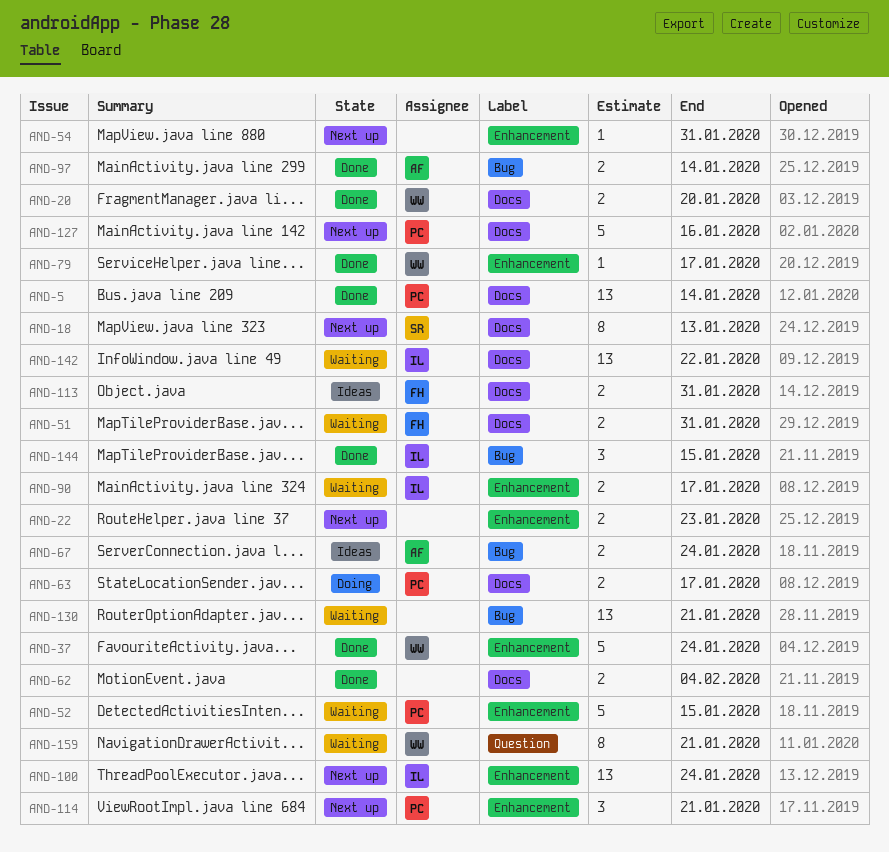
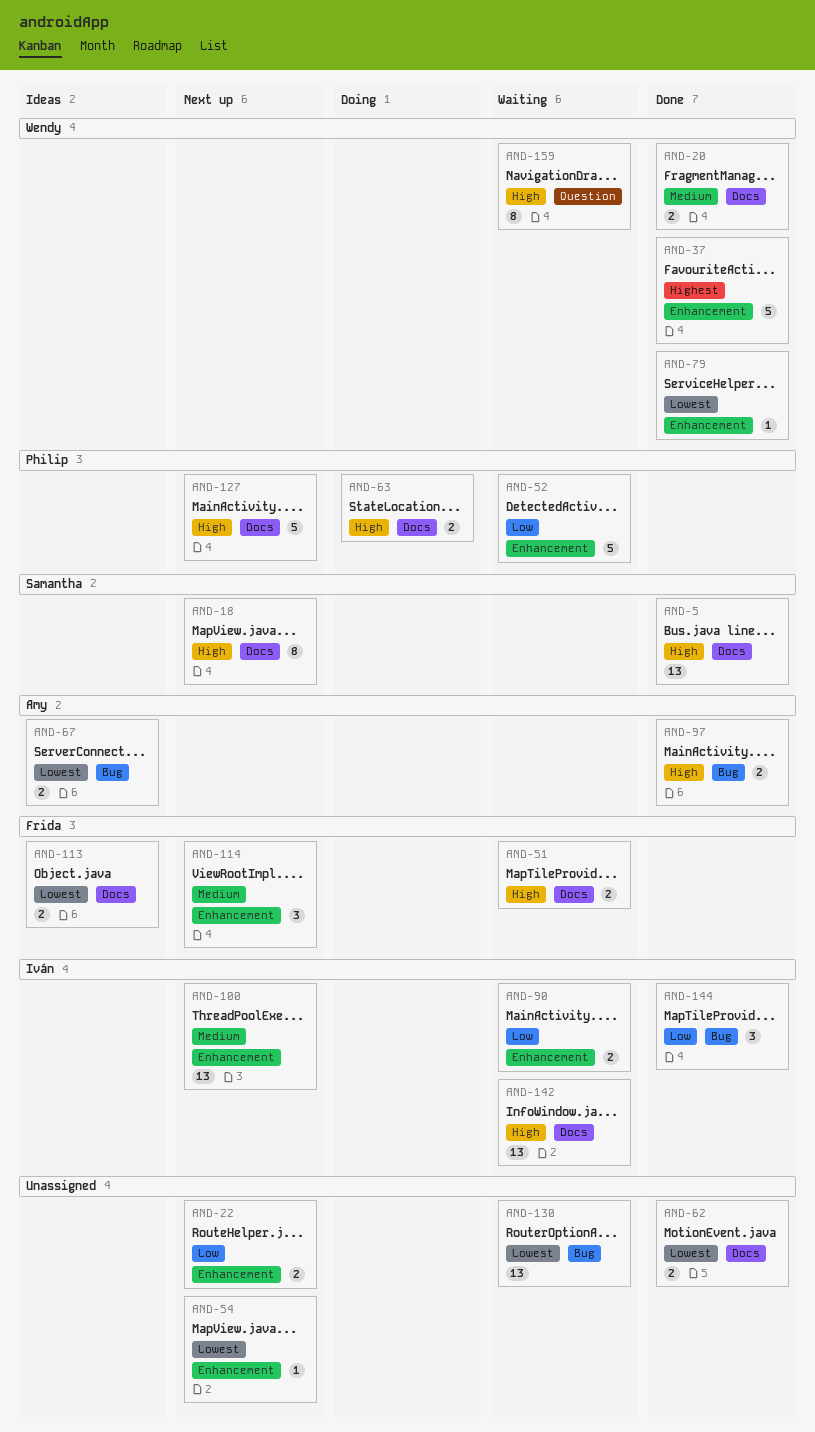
AND-5, owner: Philip -> Samantha
AND-114, owner: Philip -> Frida

